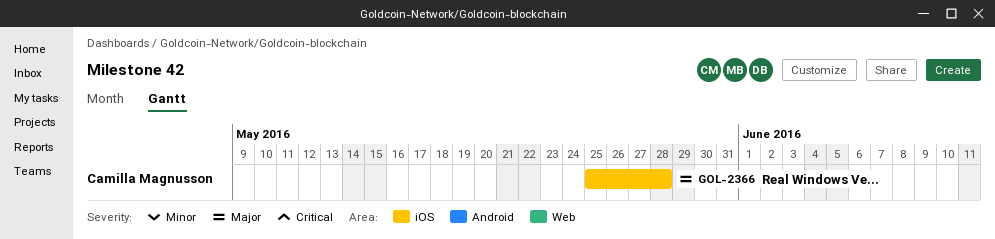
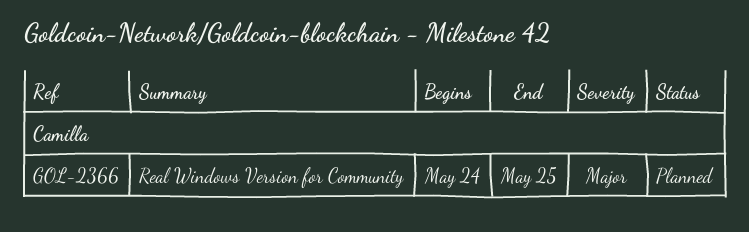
GOL-2366, start: May 25 -> May 24
GOL-2366, due: May 28 -> May 25

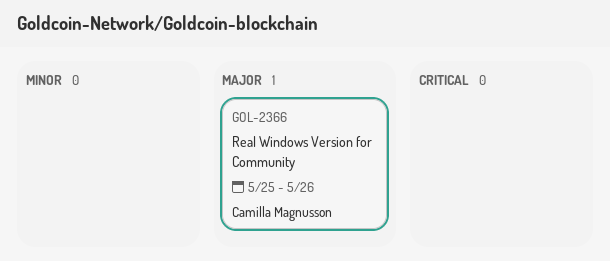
GOL-2366, start: May 24 -> May 25
GOL-2366, due: May 25 -> May 26

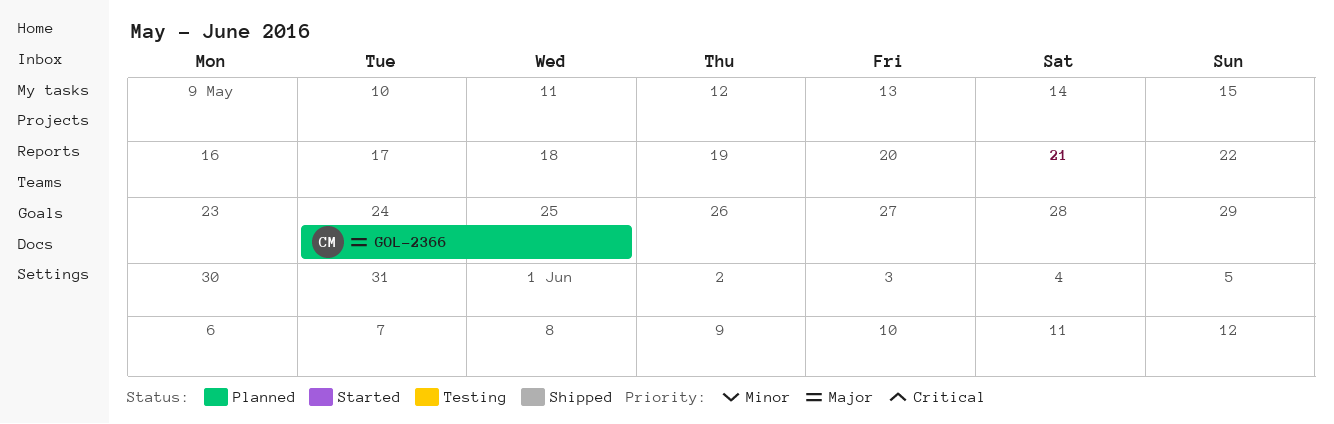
GOL-2366, start: May 25 -> May 24
GOL-2366, due: May 26 -> May 25

